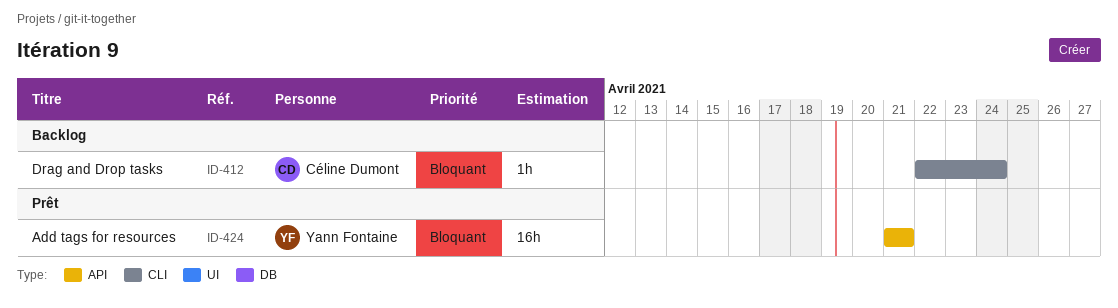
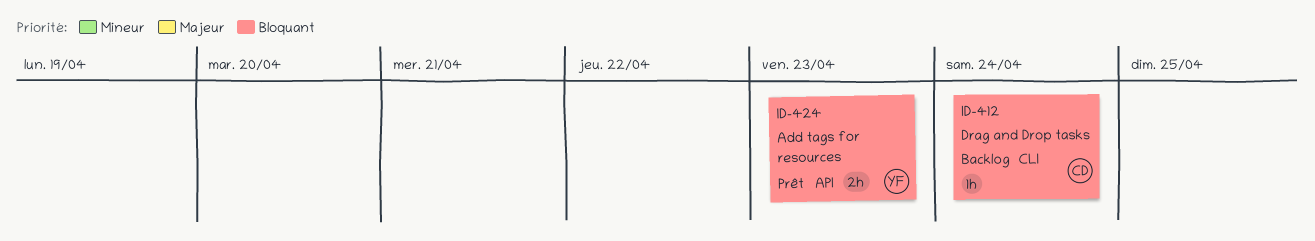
ID-424, estimate: 16h -> 2h
ID-424, due: Apr 21 -> Apr 23

